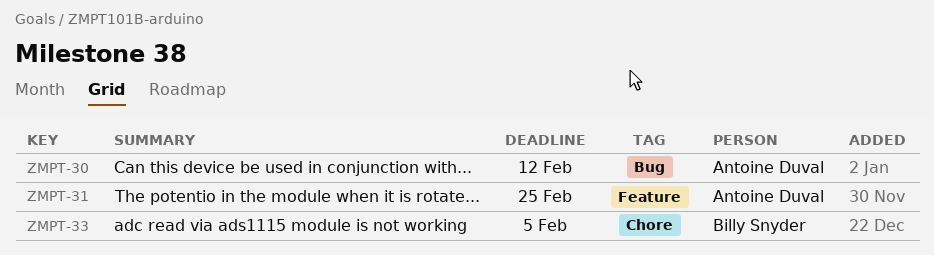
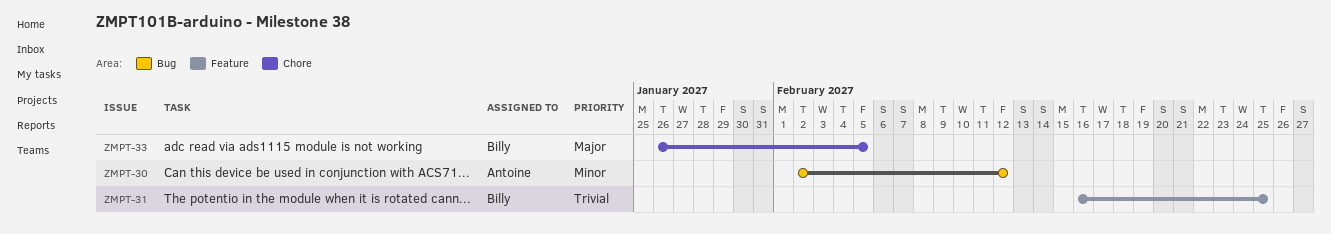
ZMPT-31, owner: Antoine Duval -> Billy Snyder

